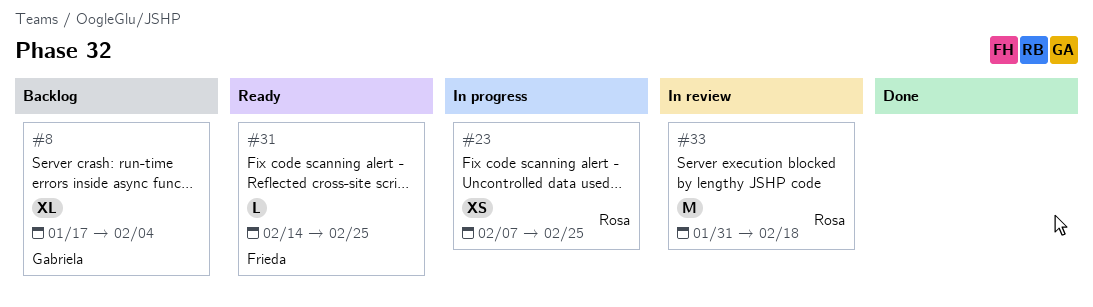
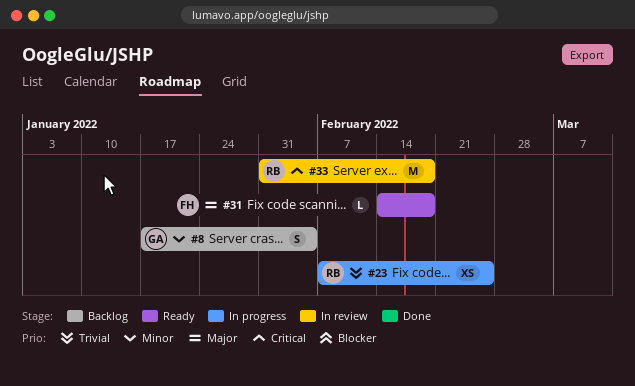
#8, estimate: XL -> S
#31, due: Feb 25 -> Feb 18

